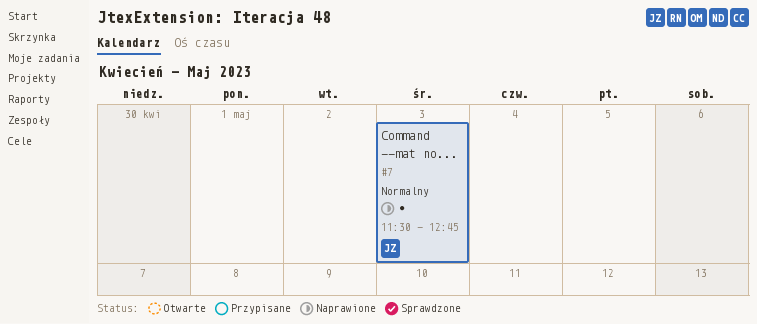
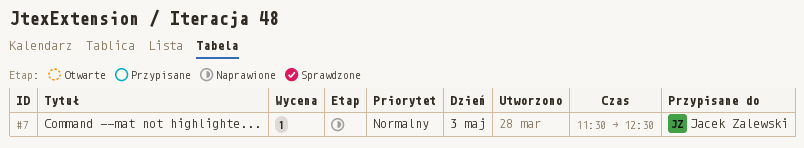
#7, ends: 12:45 -> 12:30

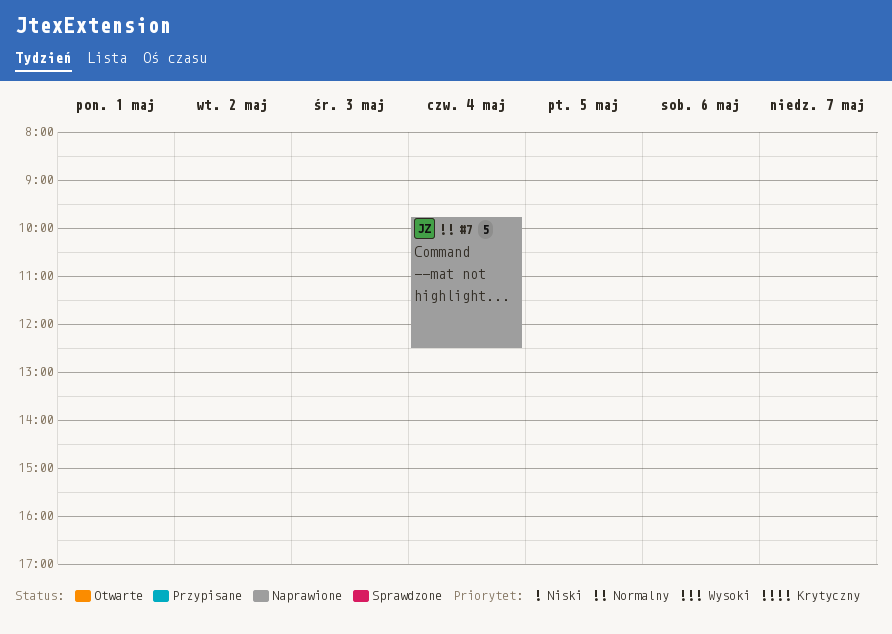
#7, estimate: 1 -> 5
#7, day: May 3 -> May 4
#7, begins: 11:30 -> 09:45

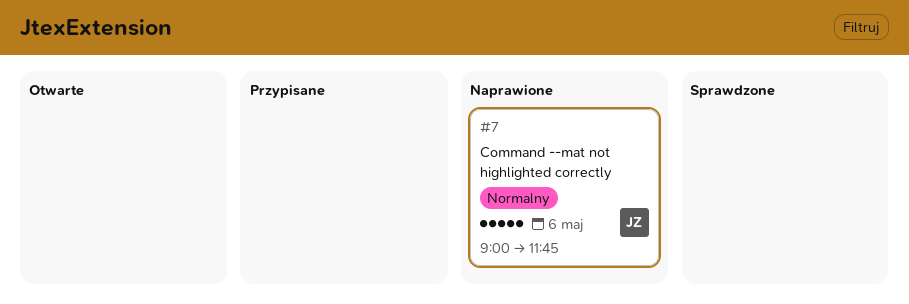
#7, day: May 4 -> May 6
#7, begins: 09:45 -> 09:00
#7, ends: 12:30 -> 11:45

